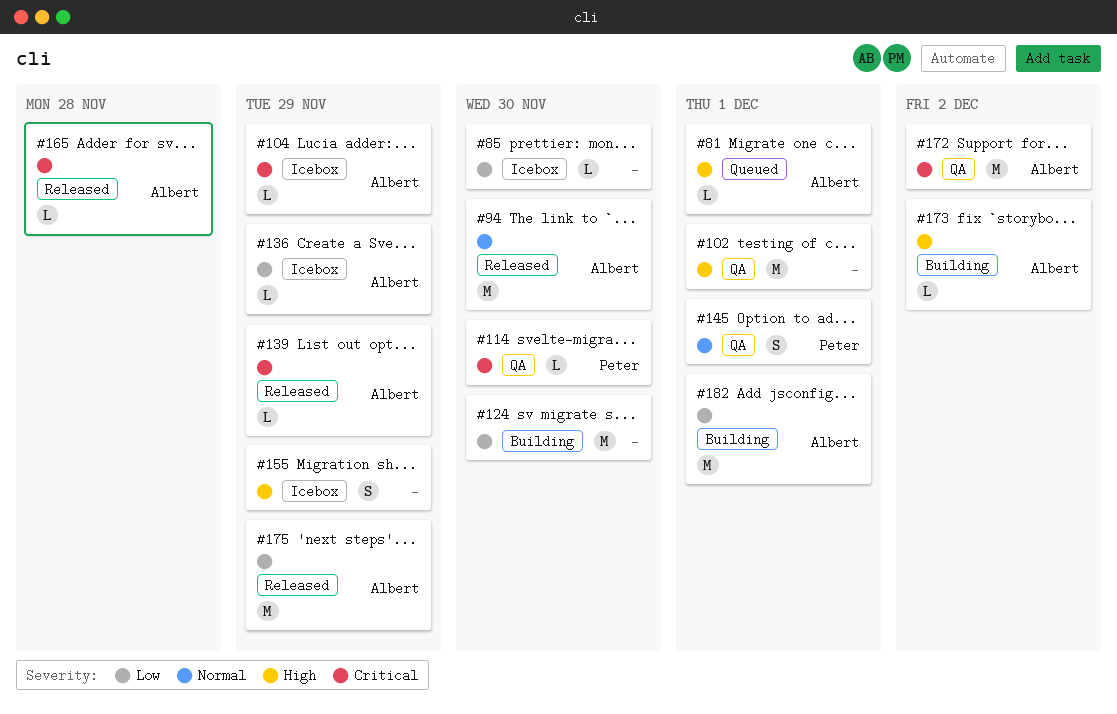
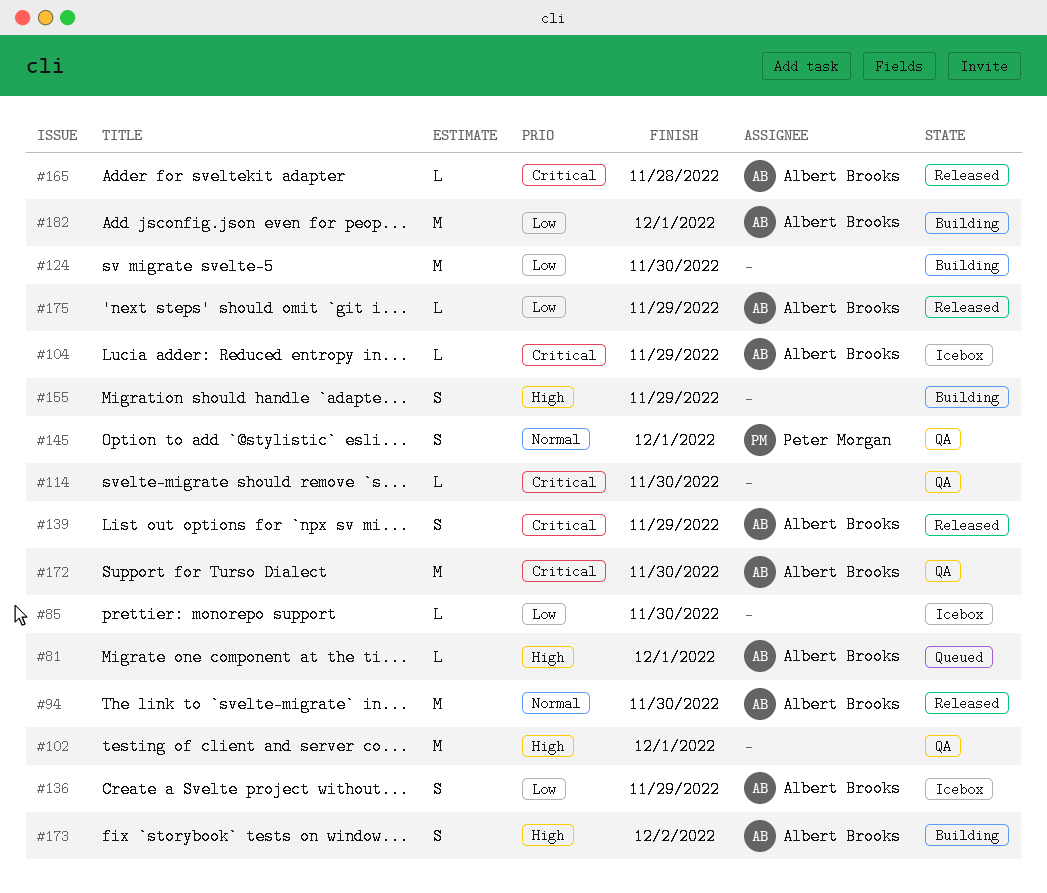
#114, owner: Peter Morgan -> none
#136, estimate: L -> S
#139, estimate: L -> S
#155, status: Icebox -> Building
#172, due: Dec 2 -> Nov 30
#173, estimate: L -> S
#175, estimate: M -> L

